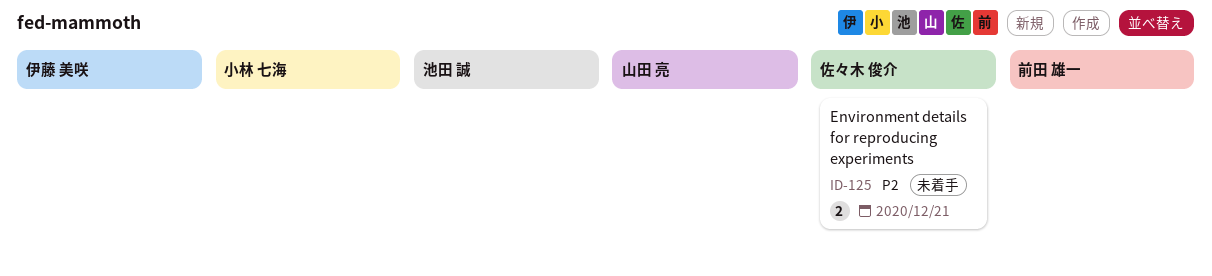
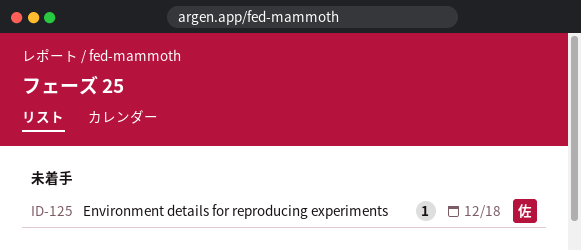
ID-125, estimate: 2 -> 1
ID-125, due: Dec 21 -> Dec 18

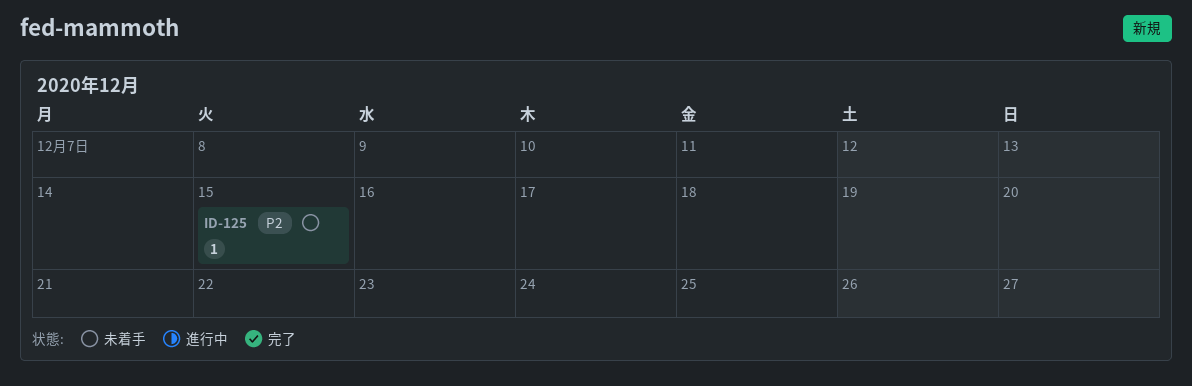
ID-125, due: Dec 18 -> Dec 15

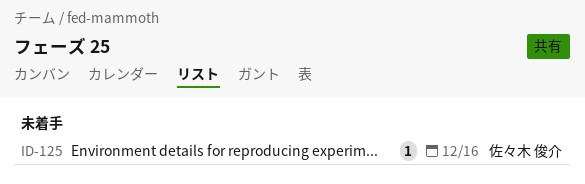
ID-125, due: Dec 15 -> Dec 16

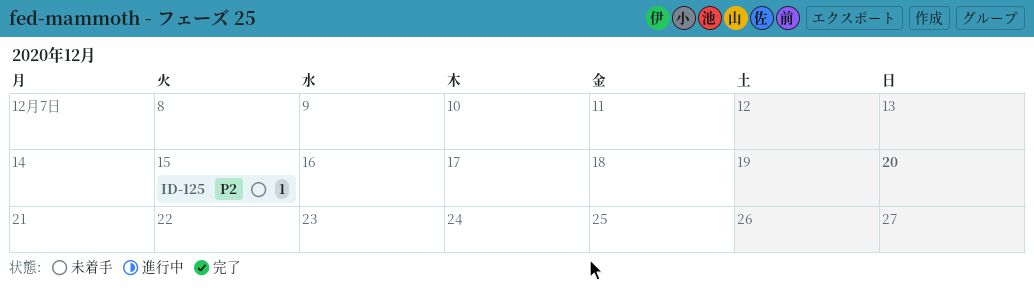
ID-125, due: Dec 16 -> Dec 15

